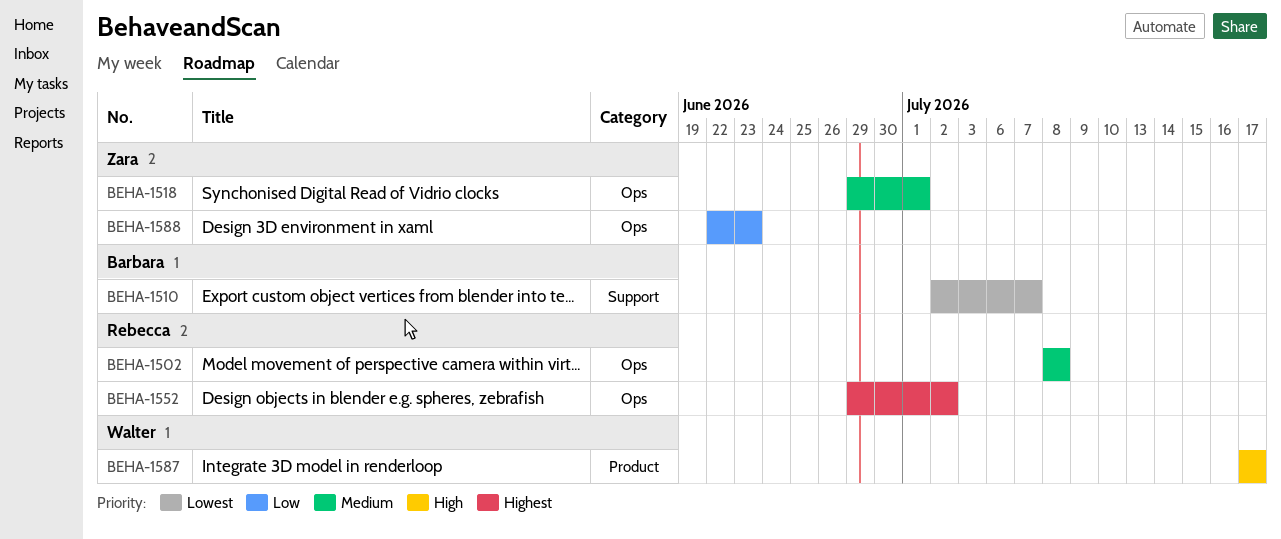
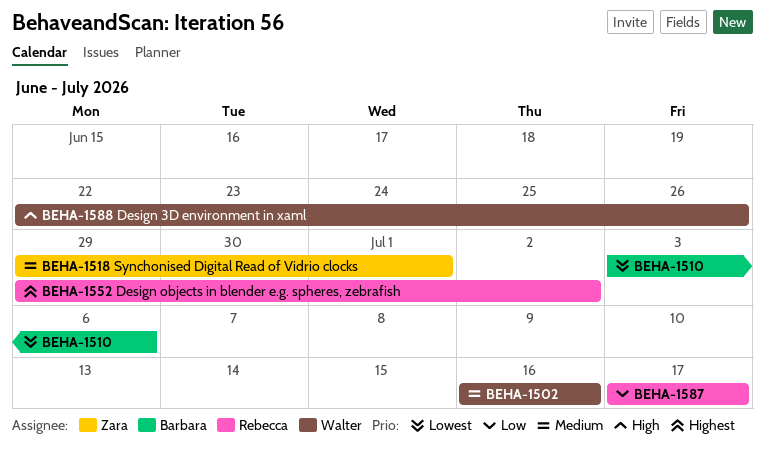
BEHA-1502, owner: Rebecca -> Walter
BEHA-1502, start: Jul 8 -> Jul 16
BEHA-1502, due: Jul 8 -> Jul 16
BEHA-1510, start: Jul 2 -> Jul 3
BEHA-1510, due: Jul 7 -> Jul 6
BEHA-1587, owner: Walter -> Rebecca
BEHA-1587, priority: High -> Low
BEHA-1588, owner: Zara -> Walter
BEHA-1588, priority: Low -> High
BEHA-1588, due: Jun 23 -> Jun 26

